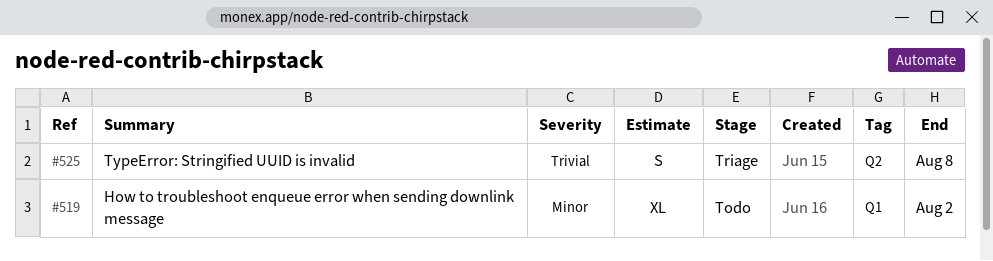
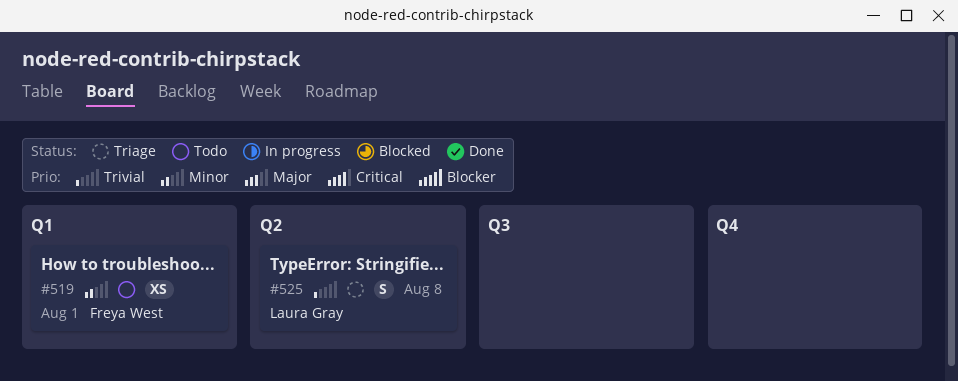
#519, estimate: XL -> XS
#519, due: Aug 2 -> Aug 1

